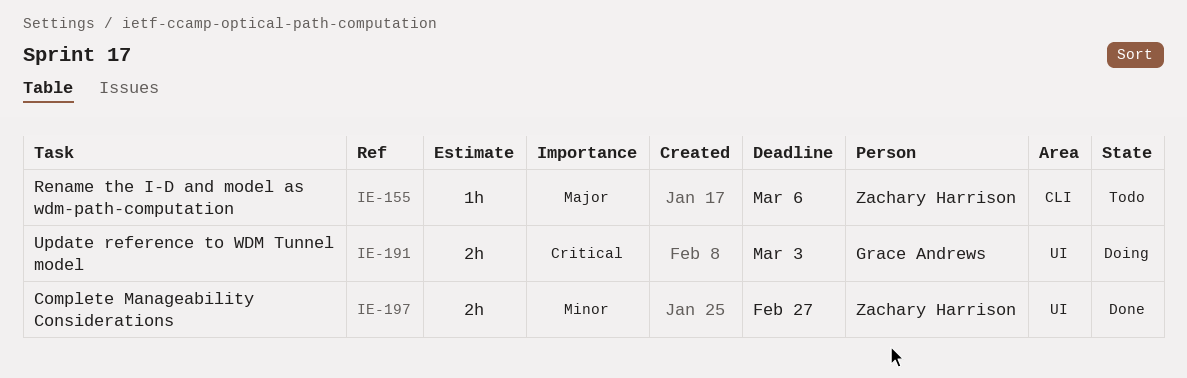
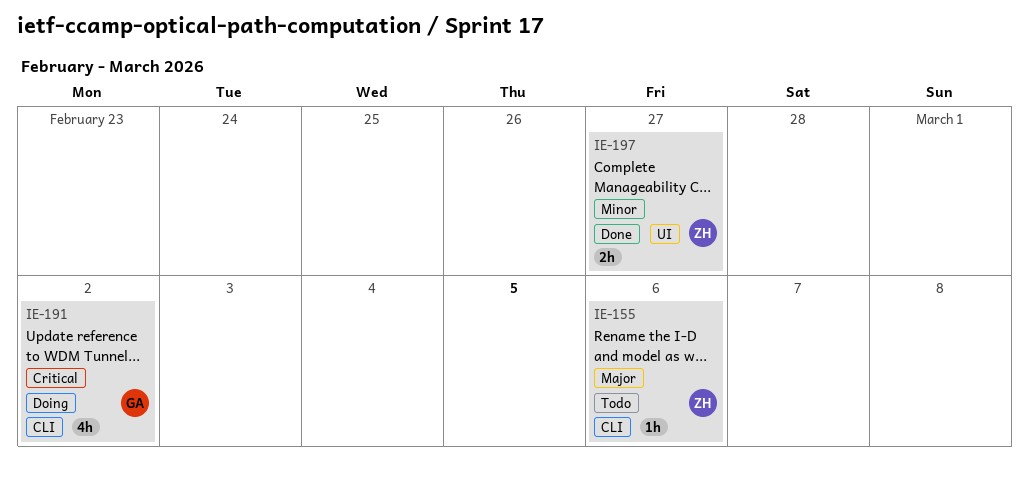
IE-191, label: UI -> CLI
IE-191, estimate: 2h -> 4h
IE-191, due: Mar 3 -> Mar 2

